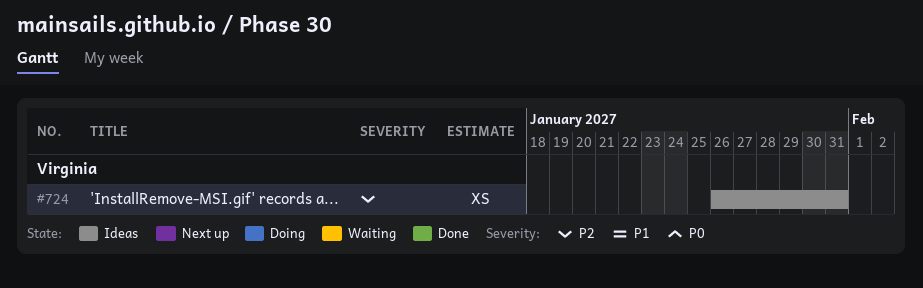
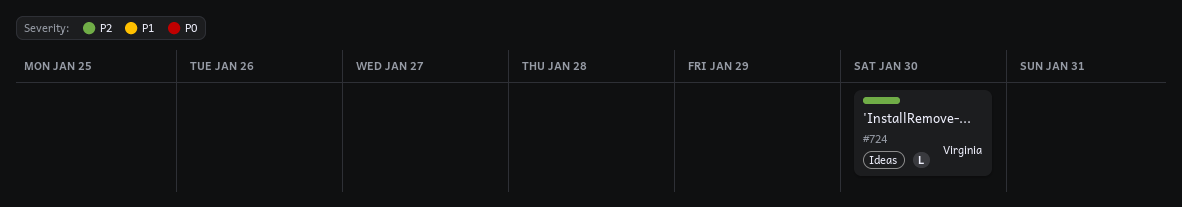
#724, estimate: XS -> L
#724, due: Jan 31 -> Jan 30

